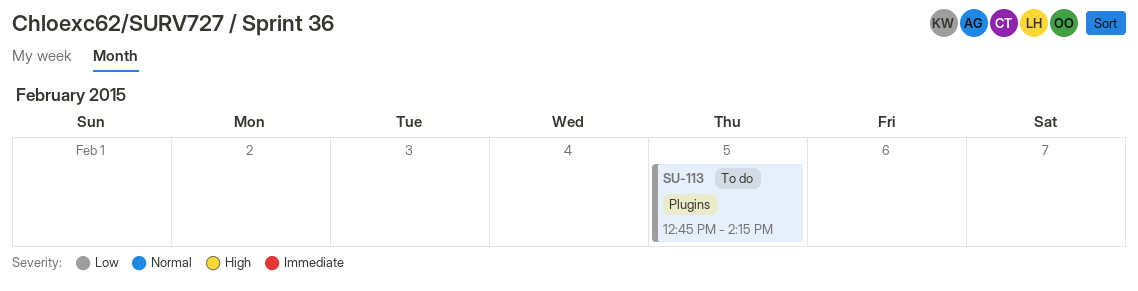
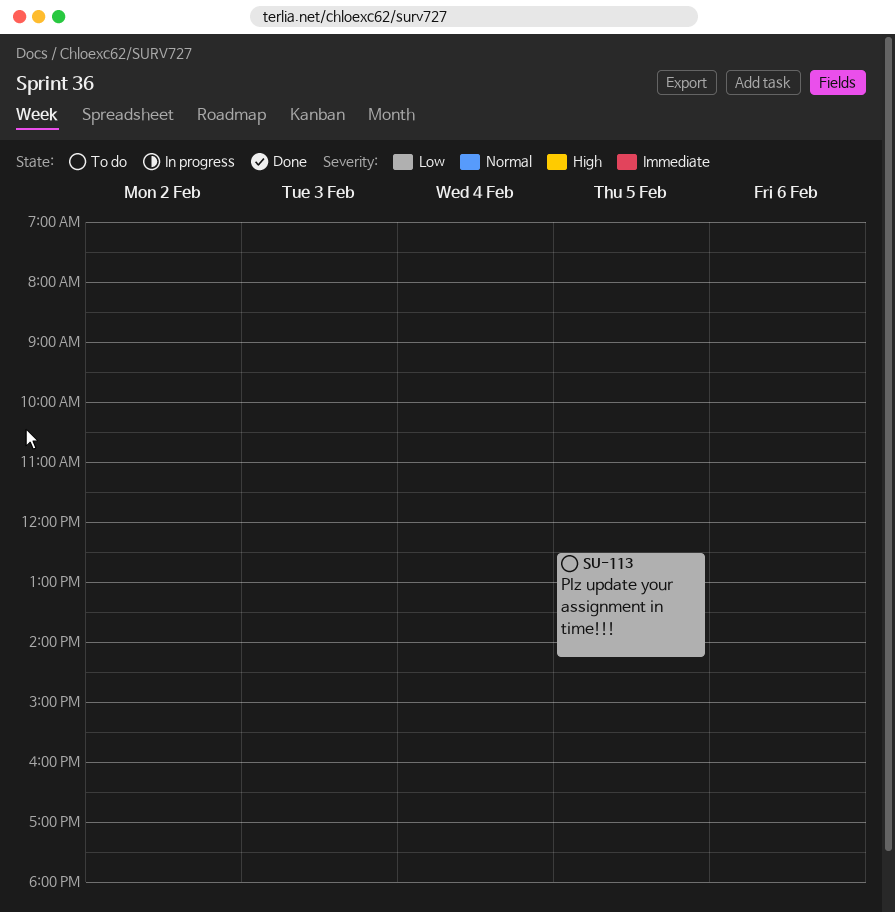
SU-113, begins: 12:45 -> 12:30

